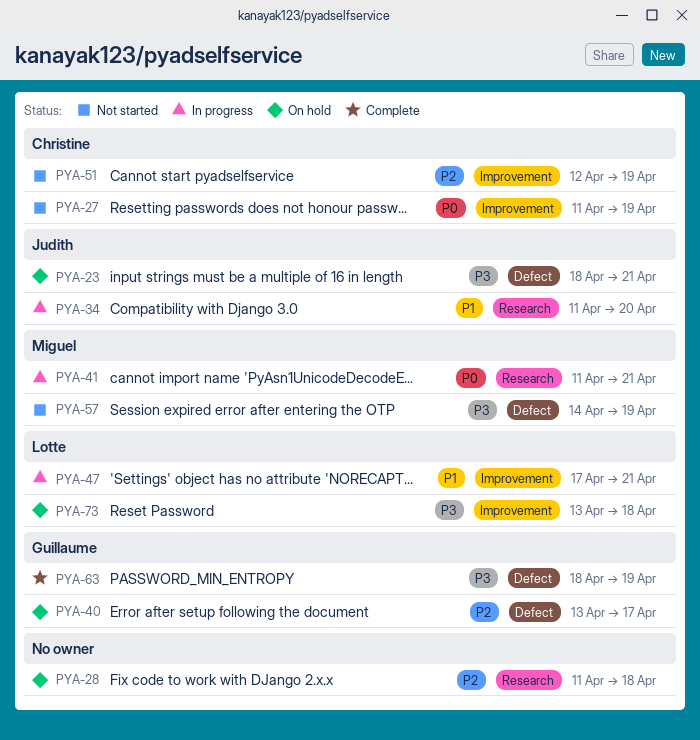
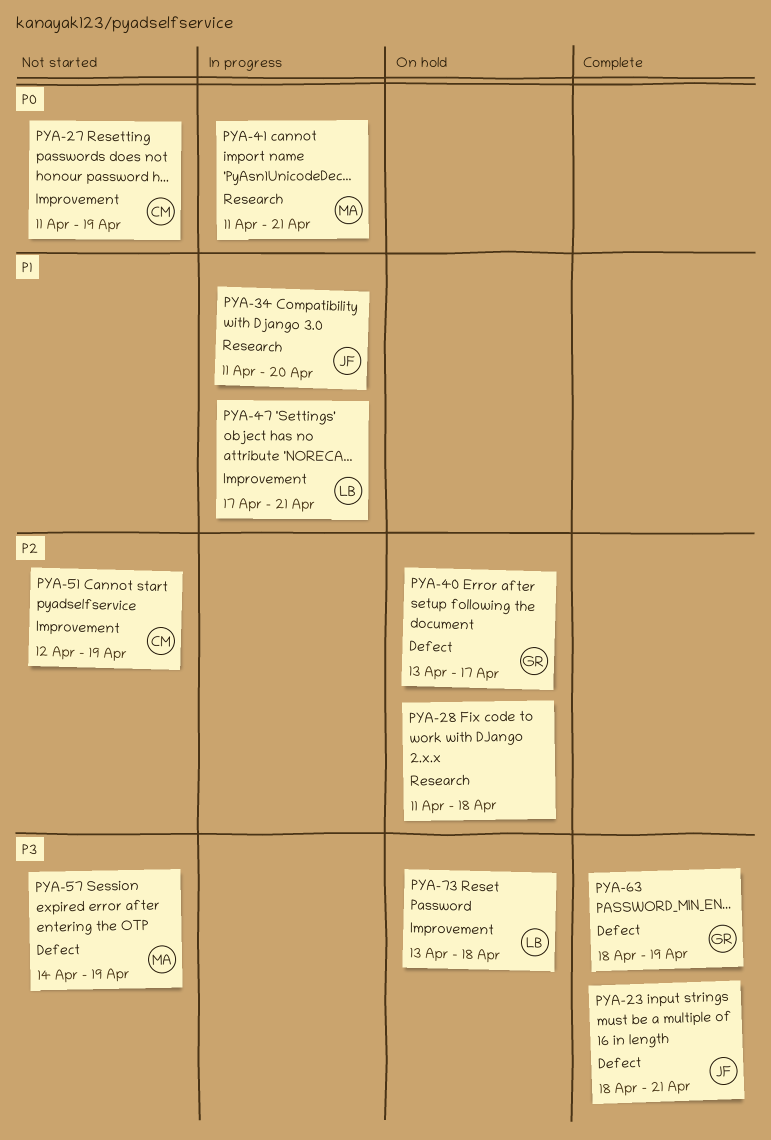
PYA-23, status: On hold -> Complete

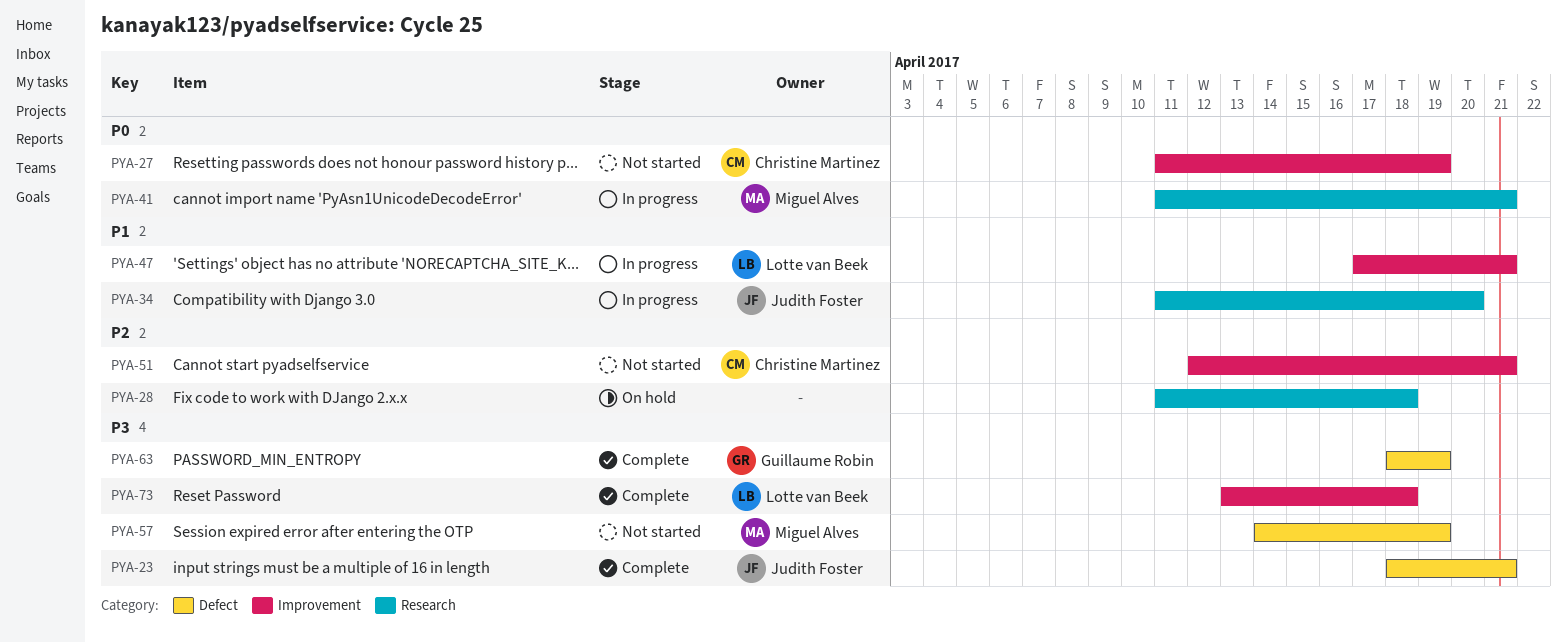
PYA-40: present -> none
PYA-51, due: Apr 19 -> Apr 21
PYA-73, status: On hold -> Complete

